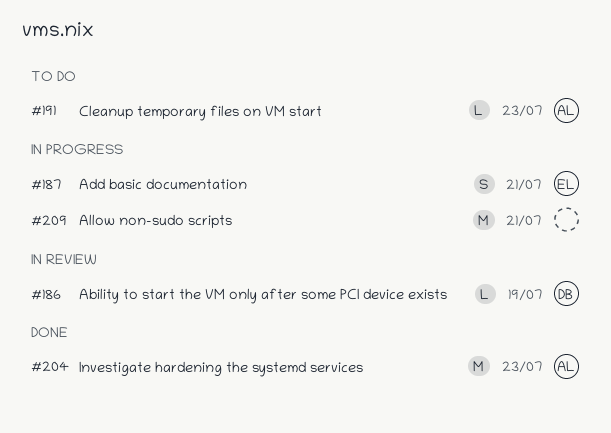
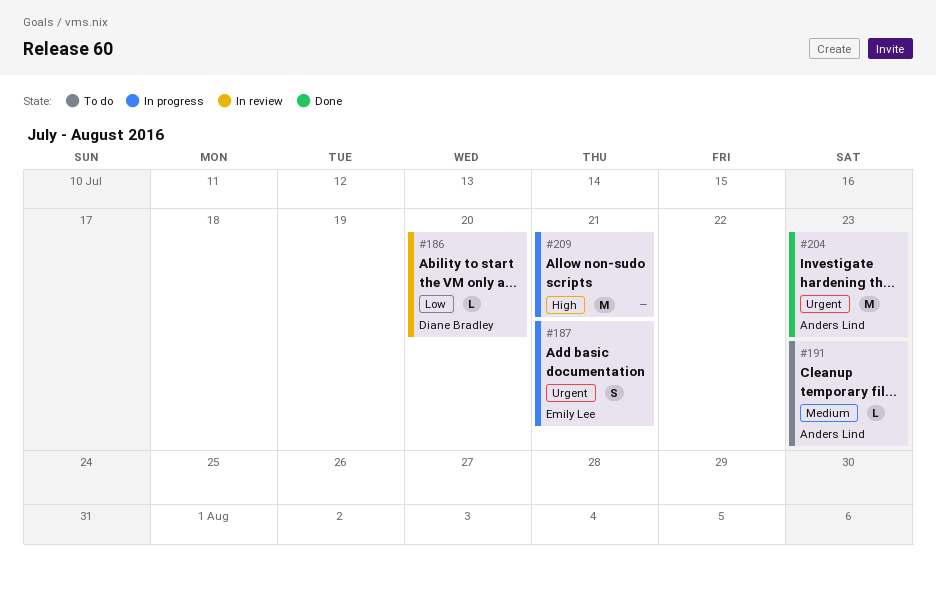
#186, due: Jul 19 -> Jul 20

